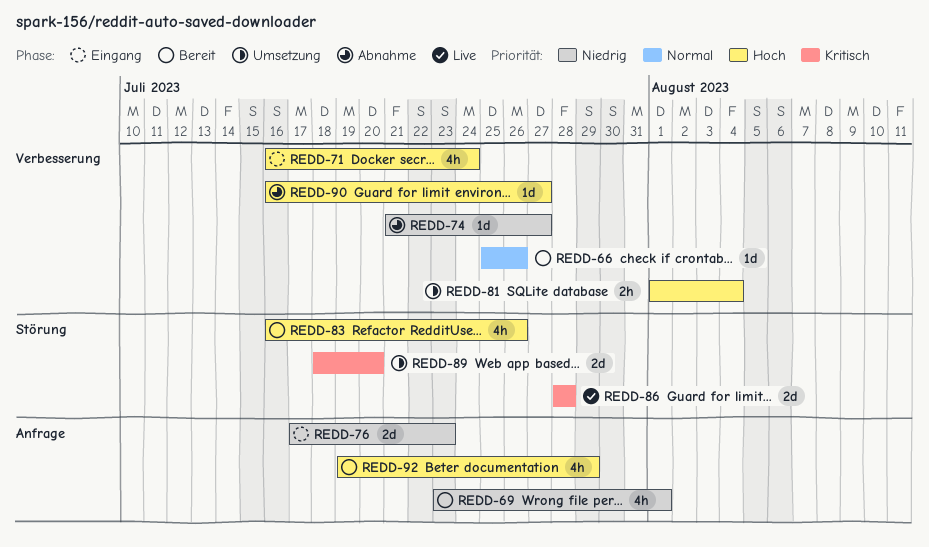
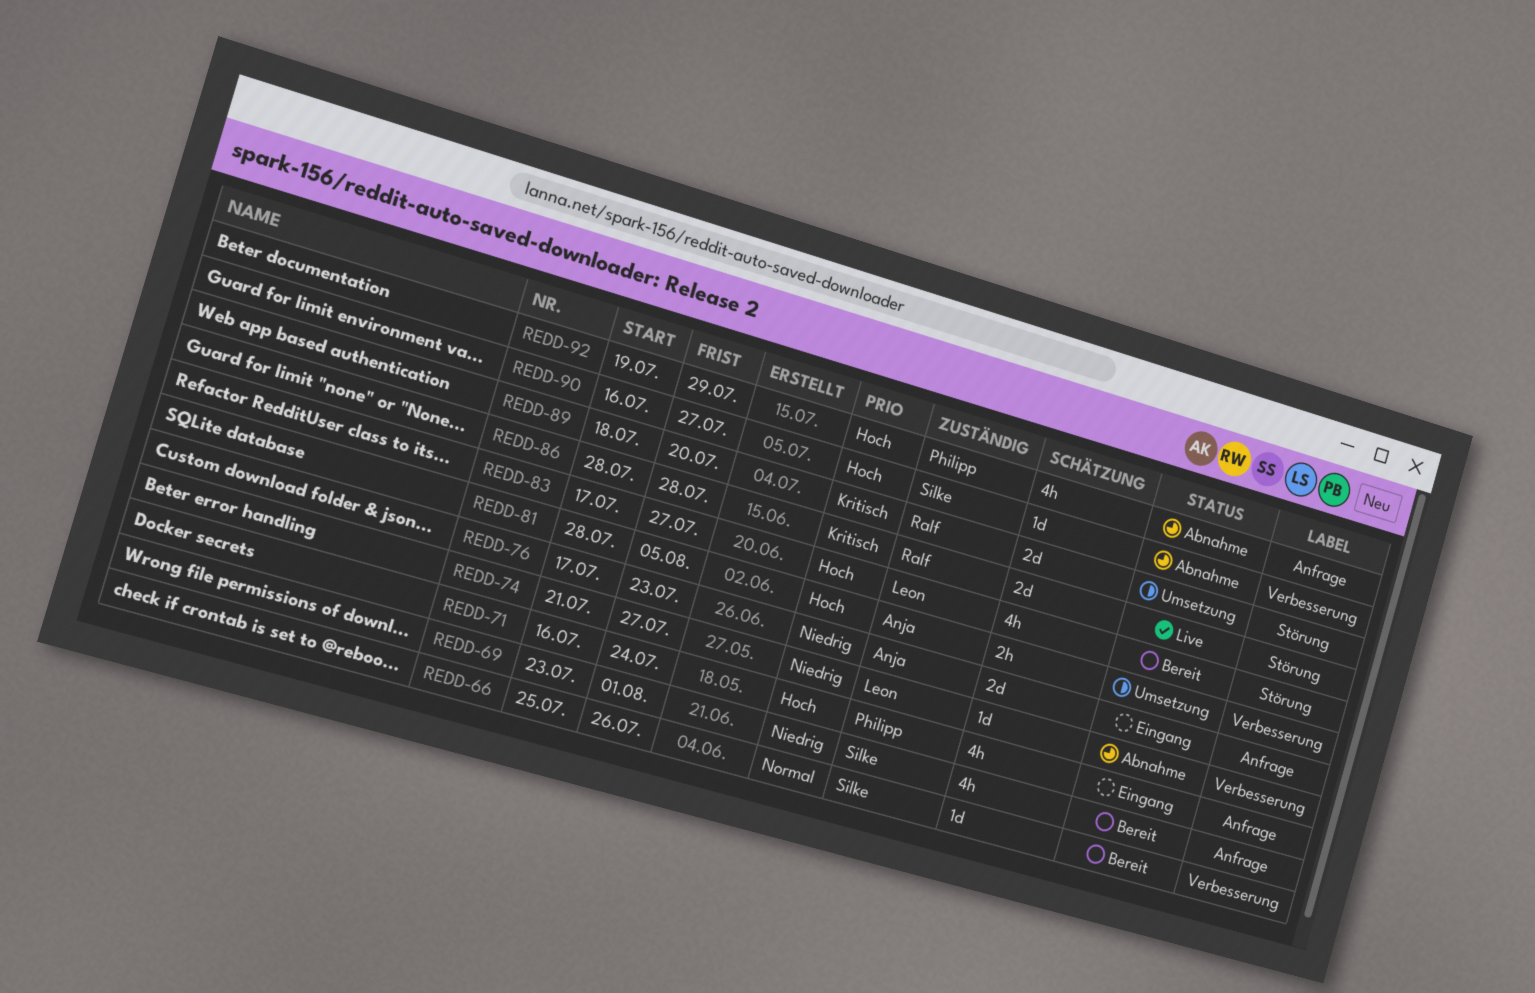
REDD-71, label: Verbesserung -> Anfrage
REDD-81, start: Aug 1 -> Jul 28
REDD-81, due: Aug 4 -> Aug 5
REDD-83, start: Jul 16 -> Jul 17
REDD-83, due: Jul 26 -> Jul 27
REDD-92, status: Bereit -> Abnahme

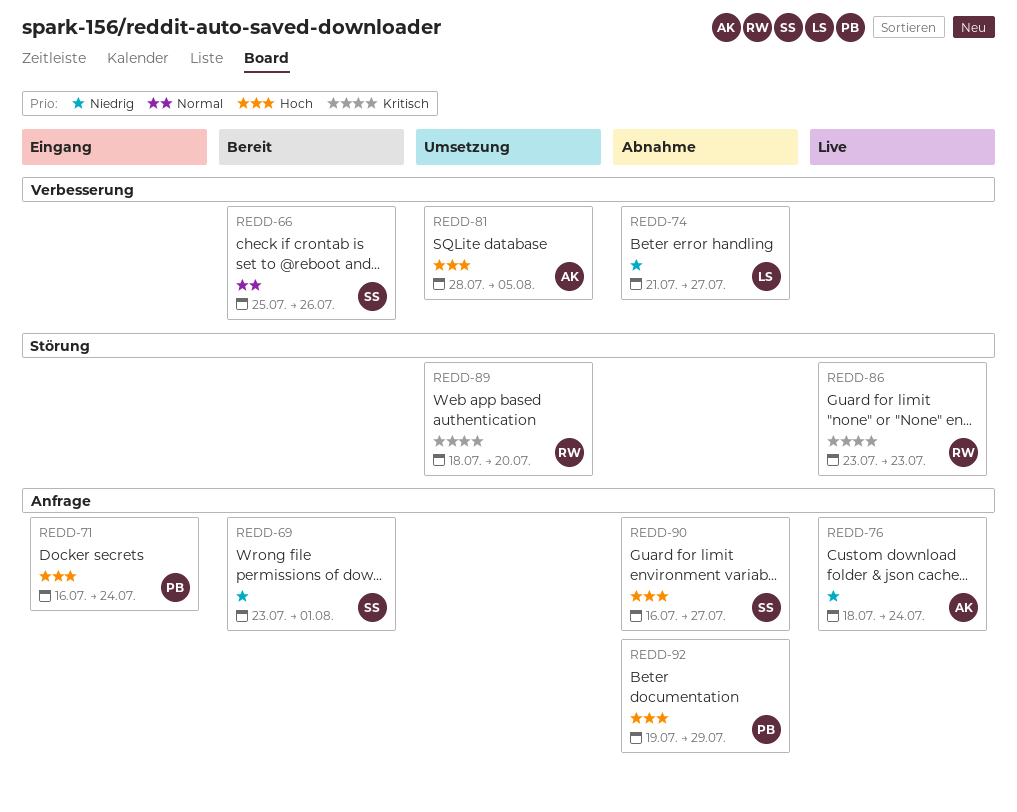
REDD-76, status: Eingang -> Live
REDD-76, start: Jul 17 -> Jul 18
REDD-76, due: Jul 23 -> Jul 24
REDD-83: present -> none
REDD-86, start: Jul 28 -> Jul 23
REDD-86, due: Jul 28 -> Jul 23
REDD-90, label: Verbesserung -> Anfrage

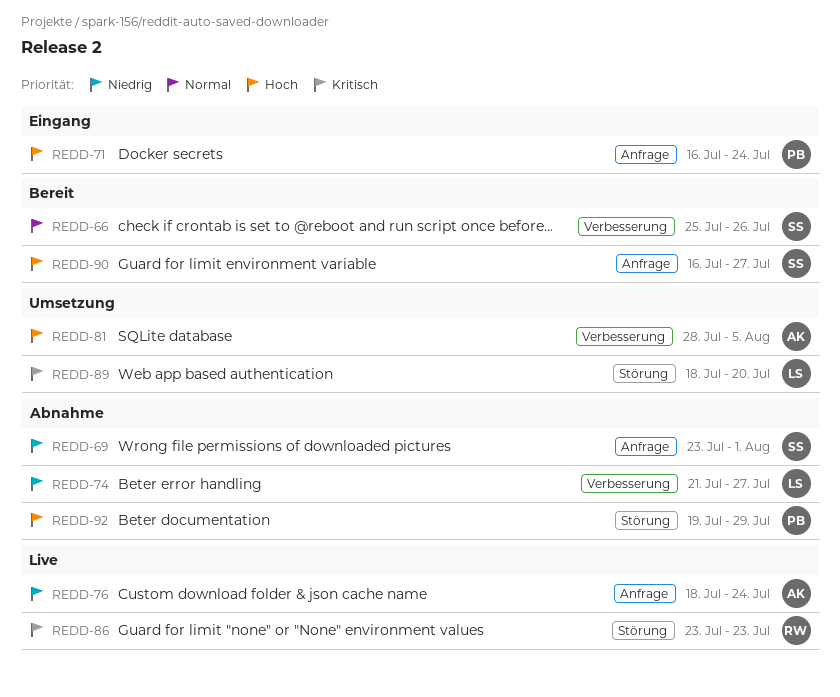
REDD-69, status: Bereit -> Abnahme
REDD-89, owner: RW -> LS
REDD-90, status: Abnahme -> Bereit
REDD-92, label: Anfrage -> Störung

